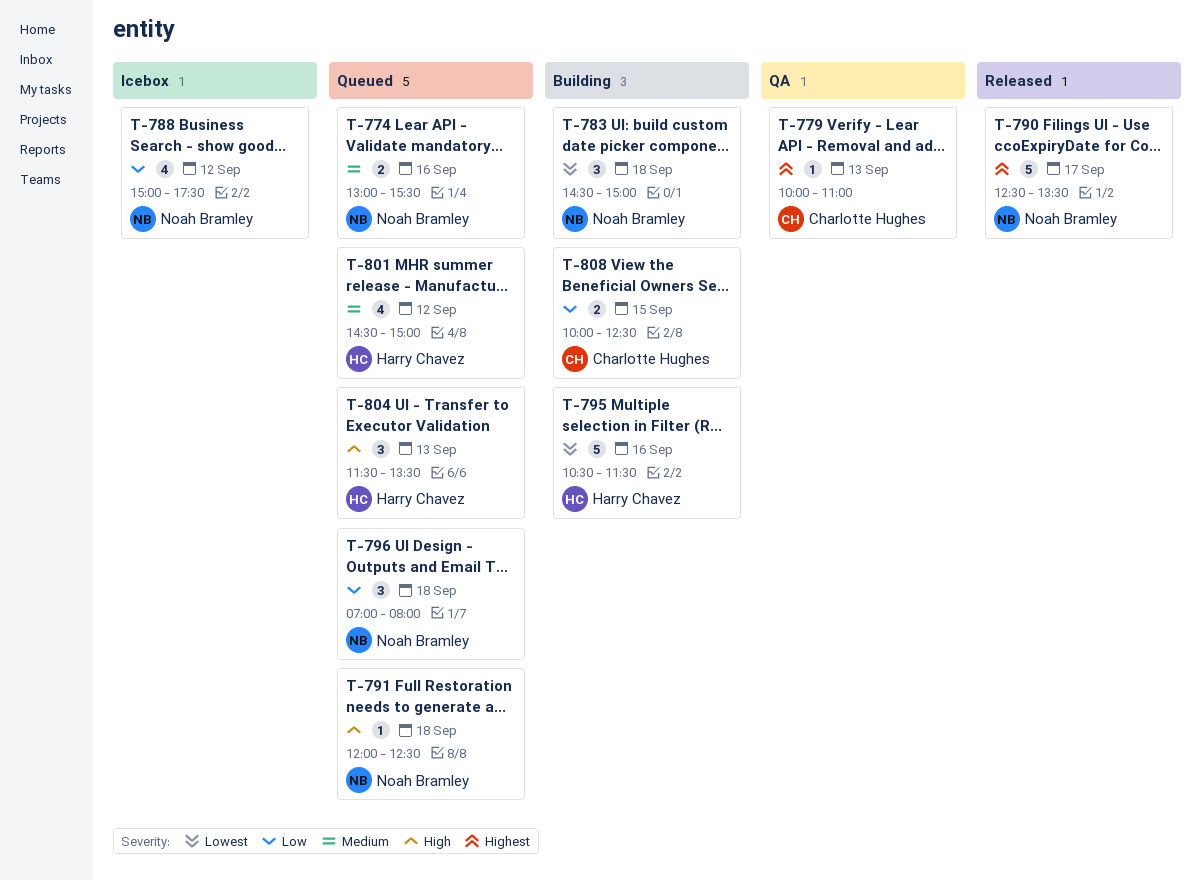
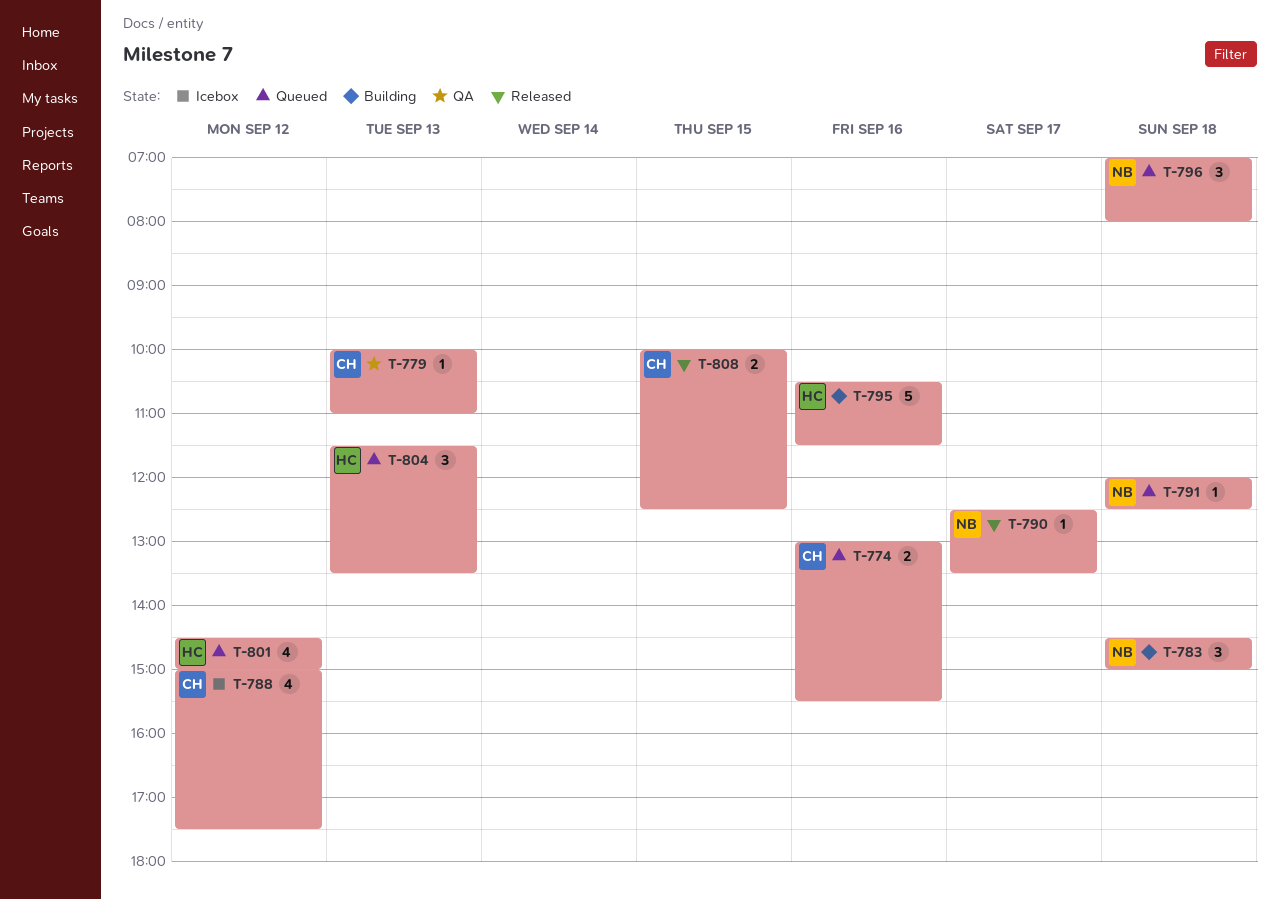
T-774, owner: Noah Bramley -> Charlotte Hughes
T-788, owner: Noah Bramley -> Charlotte Hughes
T-790, estimate: 5 -> 1
T-808, status: Building -> Released

